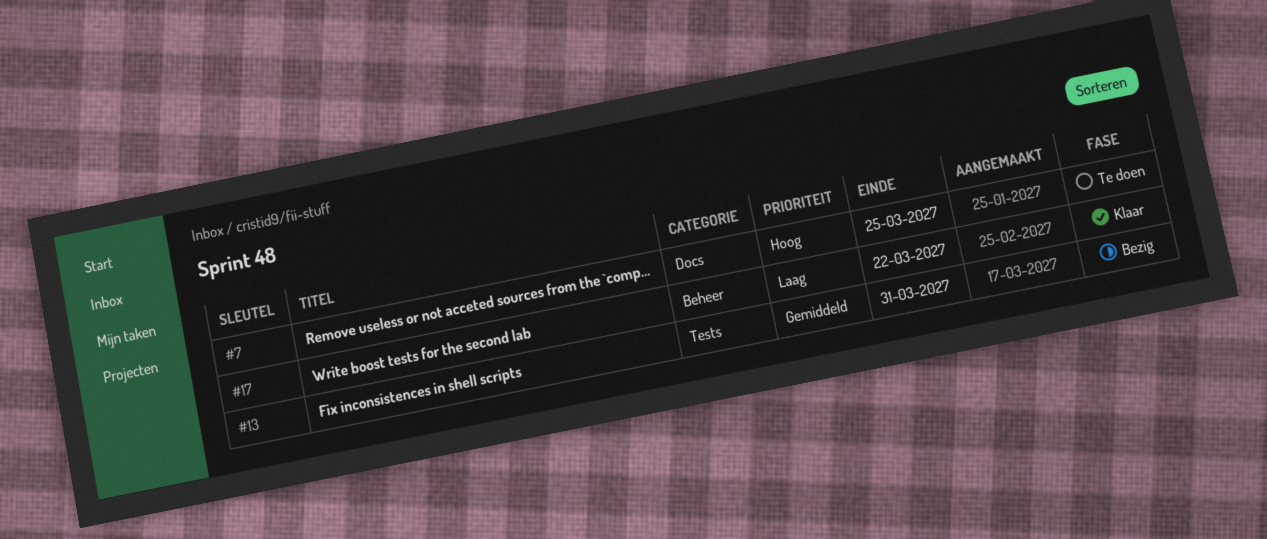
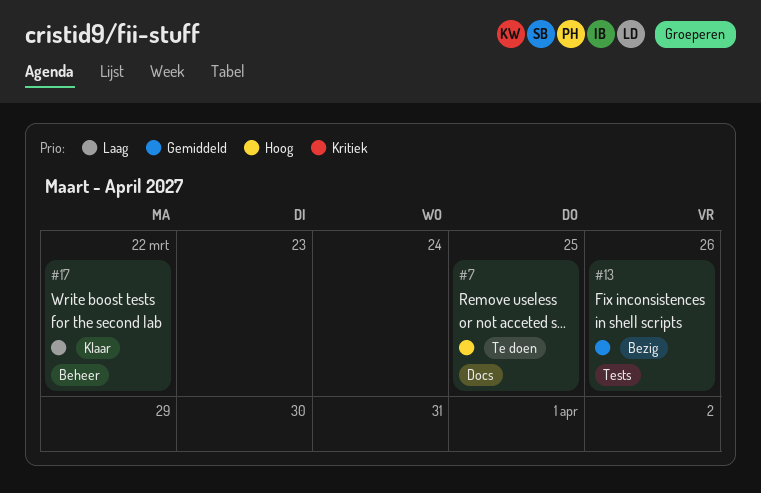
#13, due: Mar 31 -> Mar 26

